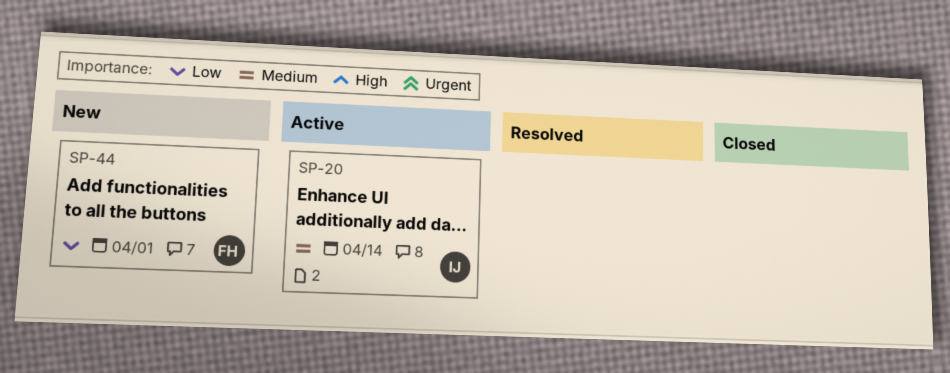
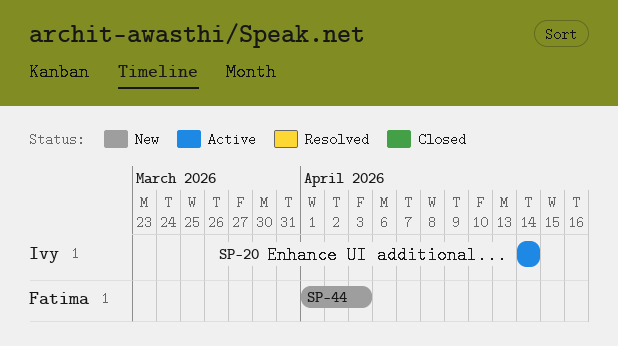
SP-44, due: Apr 1 -> Apr 3

